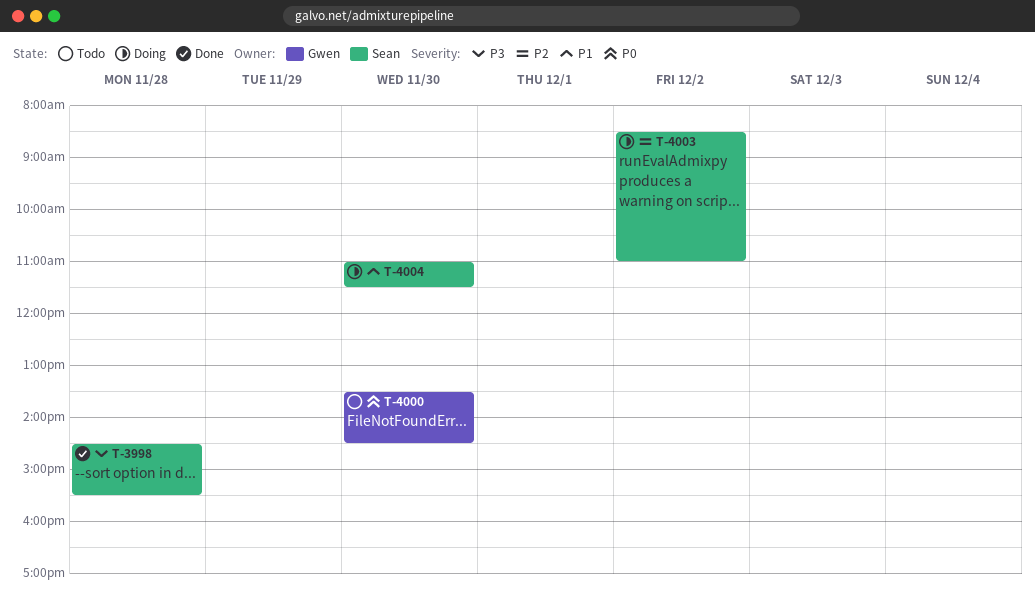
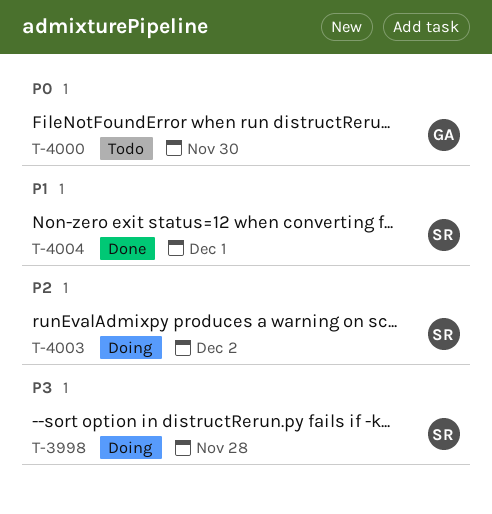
T-3998, status: Done -> Doing
T-4004, status: Doing -> Done
T-4004, day: Nov 30 -> Dec 1

